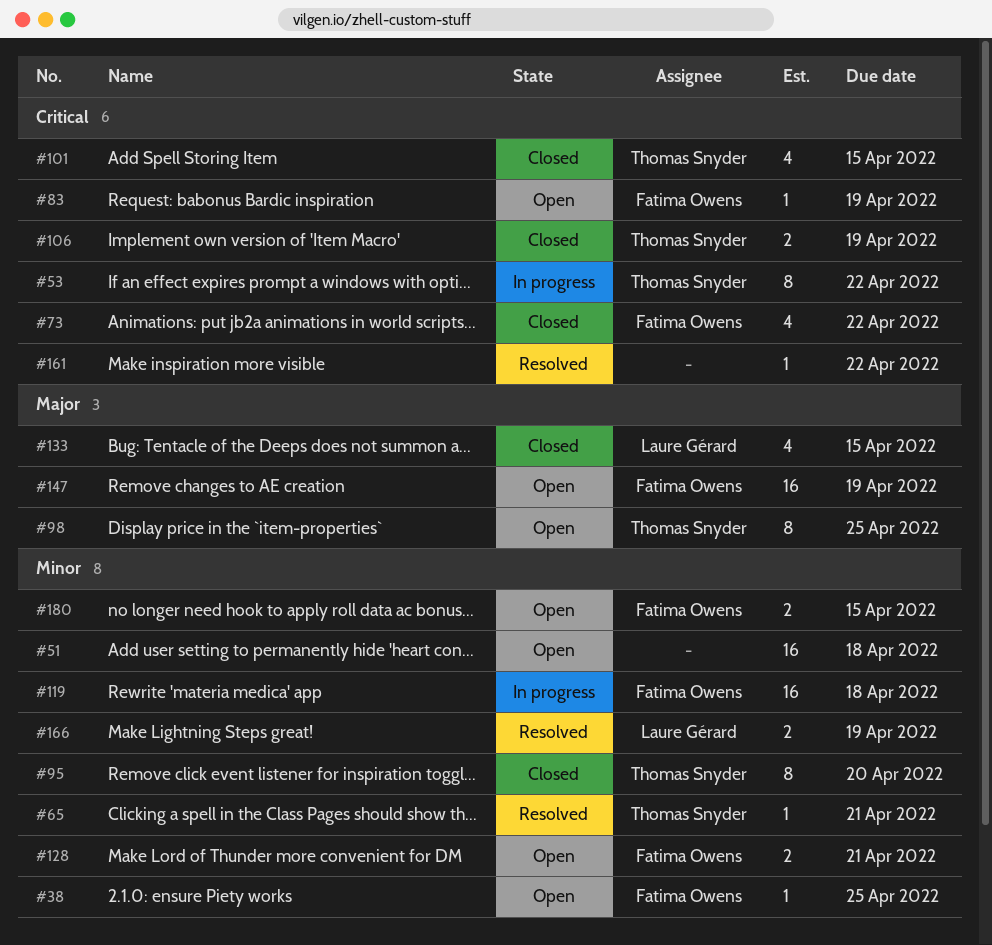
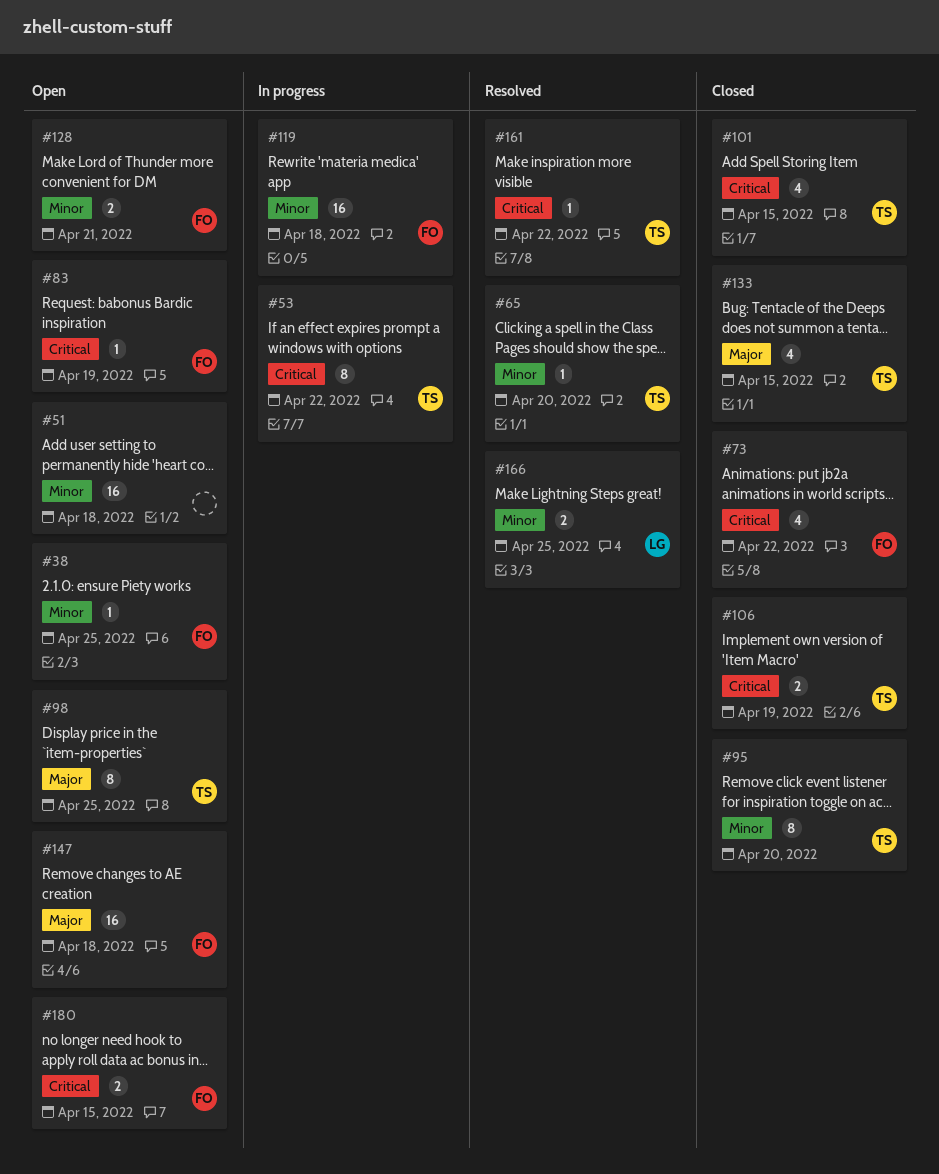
#65, due: Apr 21 -> Apr 20
#133, owner: Laure Gérard -> Thomas Snyder
#147, due: Apr 19 -> Apr 18
#161, owner: none -> Thomas Snyder
#166, due: Apr 19 -> Apr 25
#180, priority: Minor -> Critical

